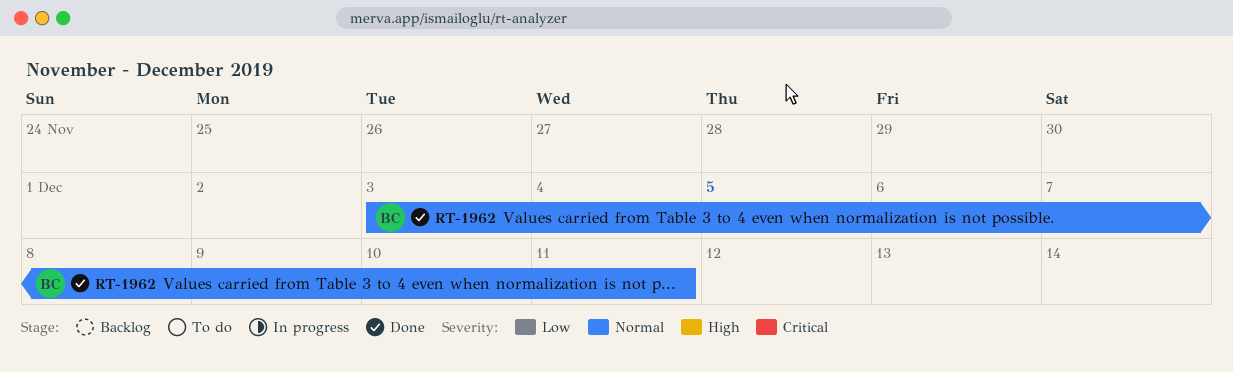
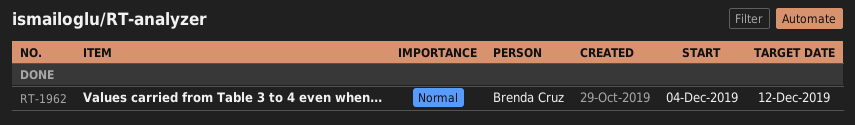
RT-1962, start: Dec 3 -> Dec 4
RT-1962, due: Dec 11 -> Dec 12

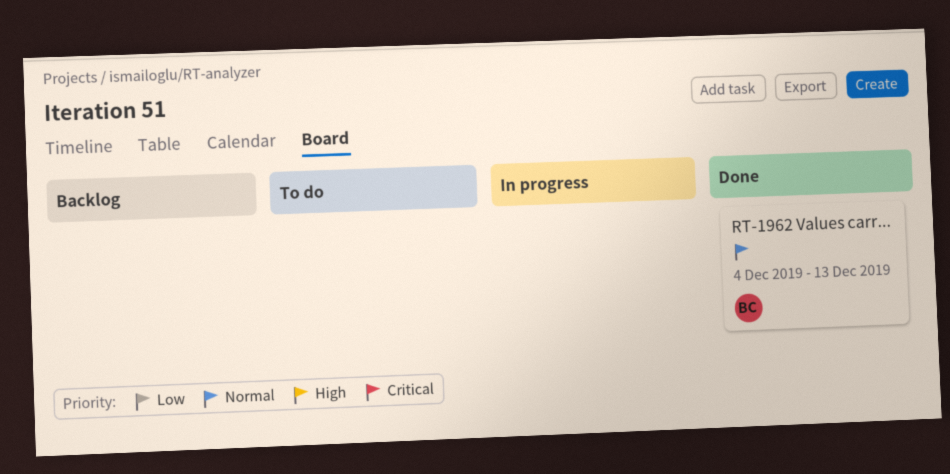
RT-1962, due: Dec 12 -> Dec 13

